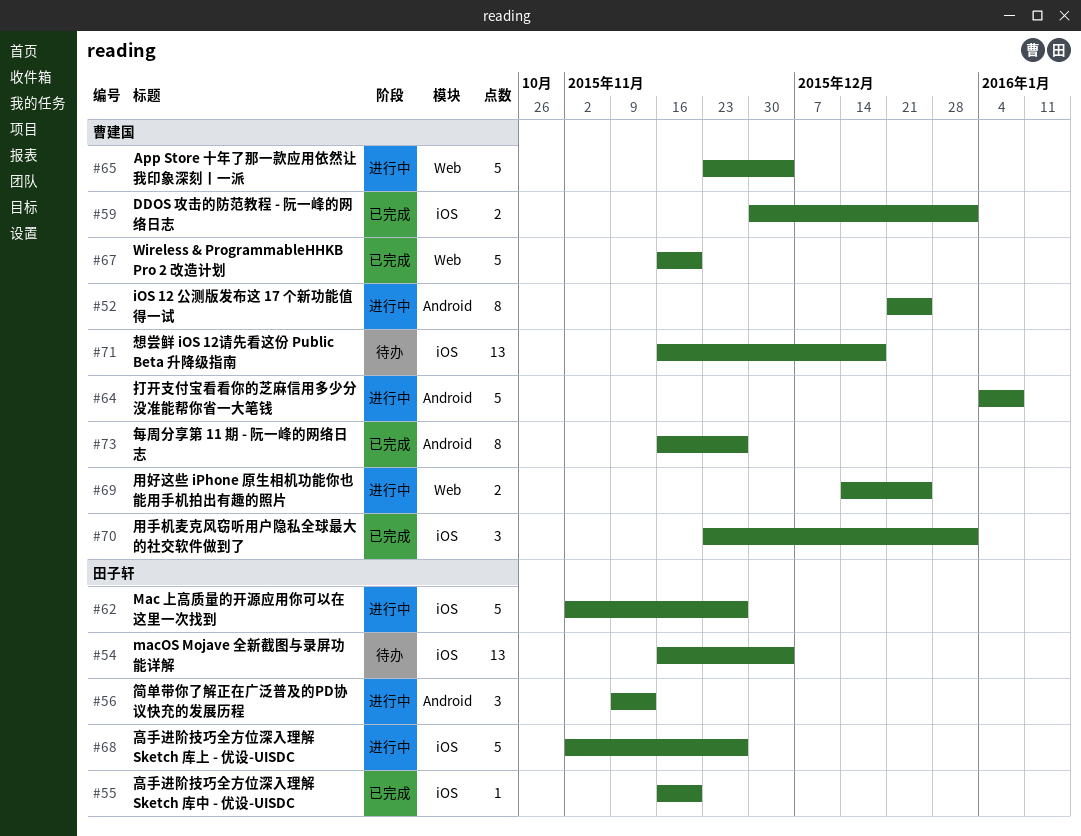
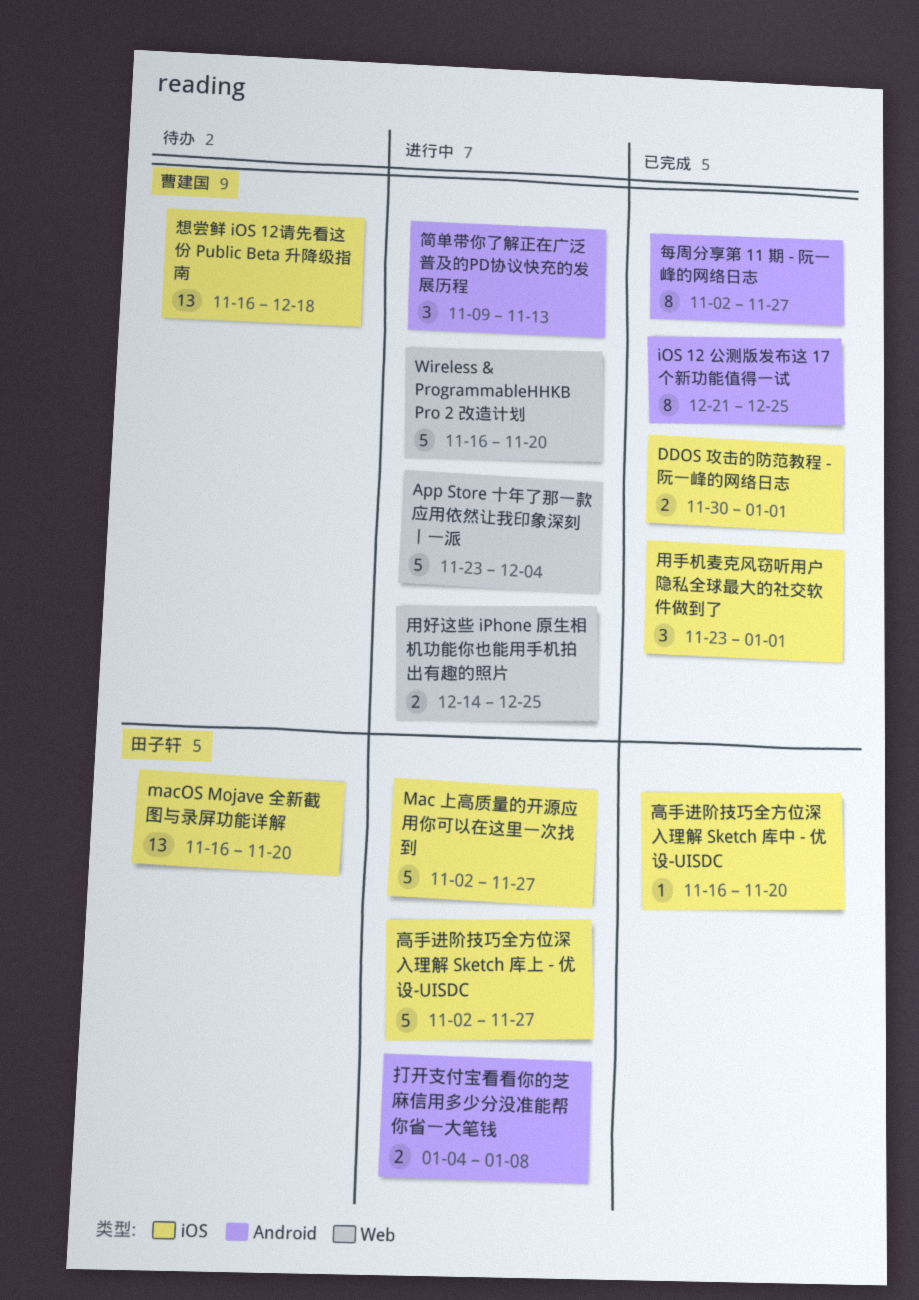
iOS 12 公测版发布这 17 个新功能值得一试, status: 进行中 -> 已完成
macOS Mojave 全新截图与录屏功能详解, due: Dec 4 -> Nov 20
Wireless & ProgrammableHHKB Pro 2 改造计划, status: 已完成 -> 进行中
打开支付宝看看你的芝麻信用多少分没准能帮你省一大笔钱, owner: 曹建国 -> 田子轩
打开支付宝看看你的芝麻信用多少分没准能帮你省一大笔钱, estimate: 5 -> 2
每周分享第 11 期 - 阮一峰的网络日志, start: Nov 16 -> Nov 2
简单带你了解正在广泛普及的PD协议快充的发展历程, owner: 田子轩 -> 曹建国

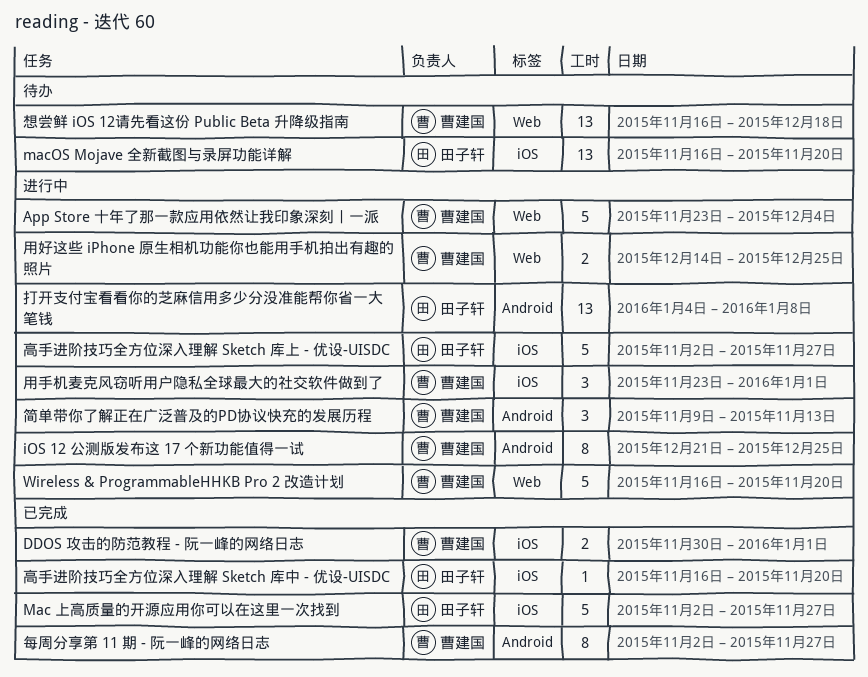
iOS 12 公测版发布这 17 个新功能值得一试, status: 已完成 -> 进行中
Mac 上高质量的开源应用你可以在这里一次找到, status: 进行中 -> 已完成
想尝鲜 iOS 12请先看这份 Public Beta 升降级指南, label: iOS -> Web
打开支付宝看看你的芝麻信用多少分没准能帮你省一大笔钱, estimate: 2 -> 13
用手机麦克风窃听用户隐私全球最大的社交软件做到了, status: 已完成 -> 进行中

